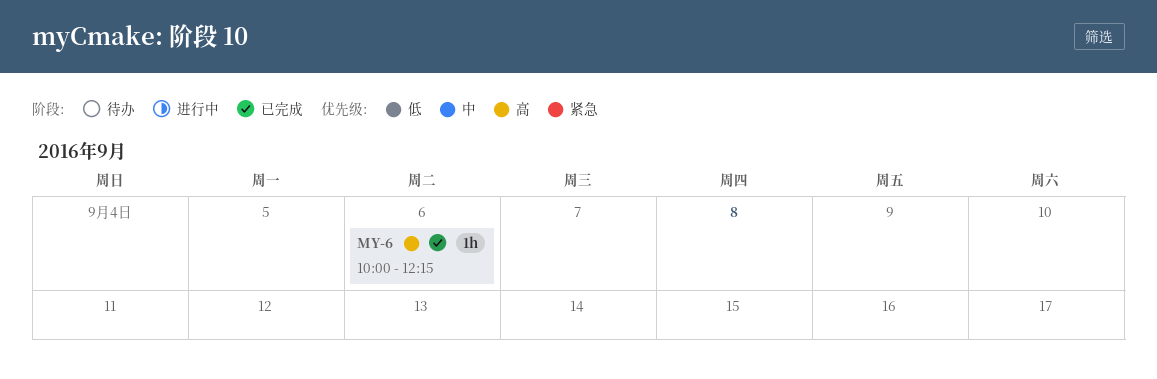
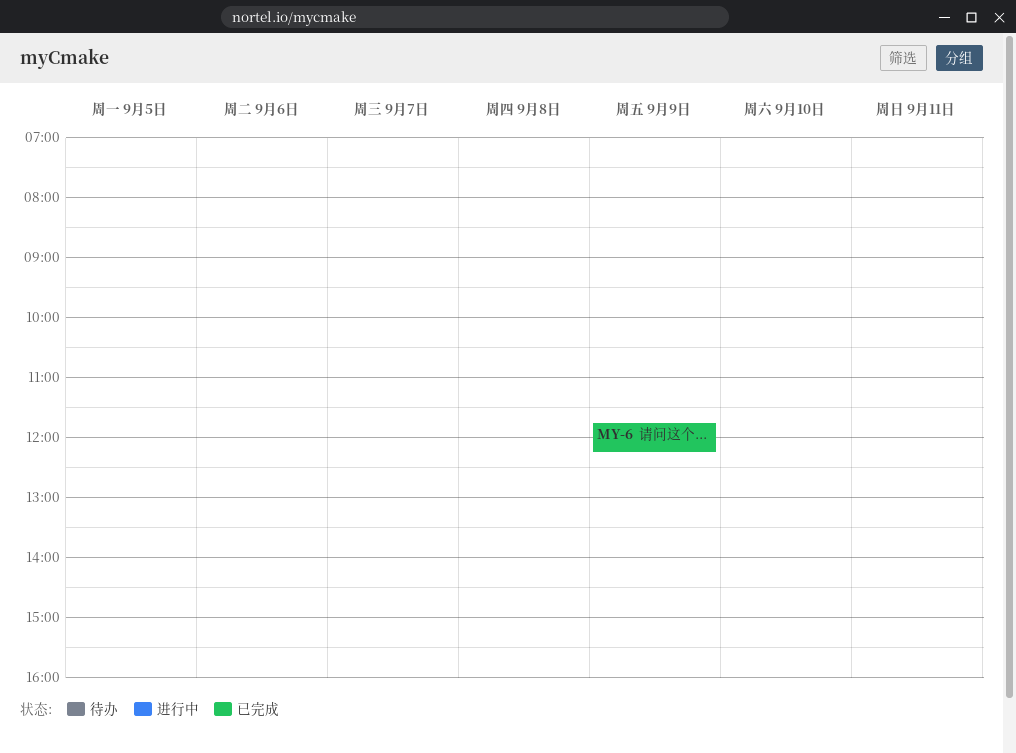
MY-6, day: Sep 6 -> Sep 9
MY-6, begins: 10:00 -> 11:45

